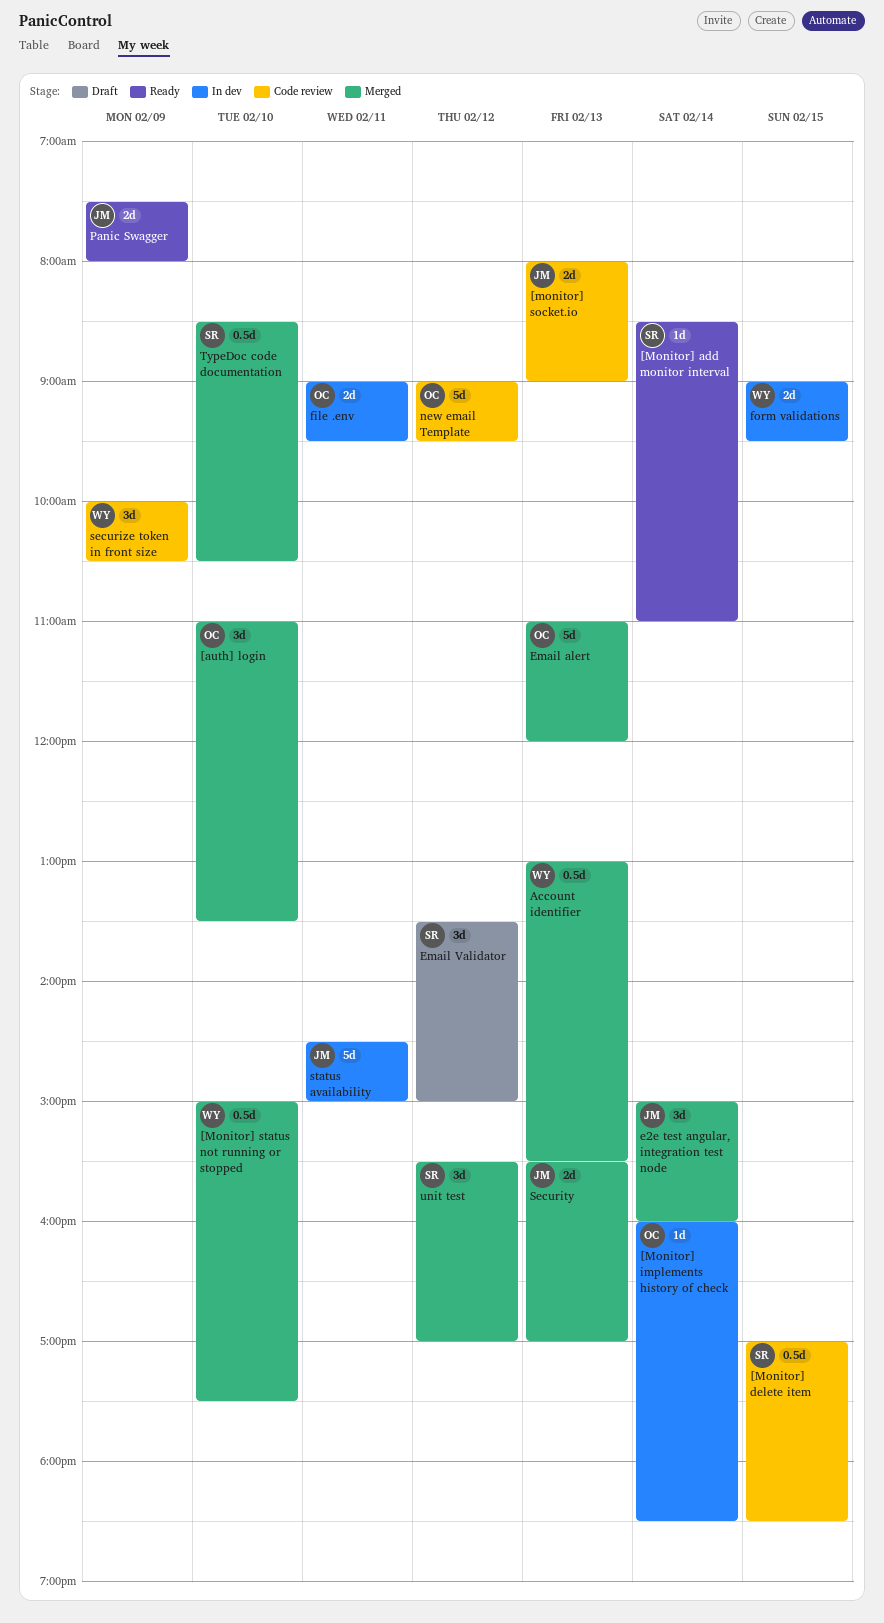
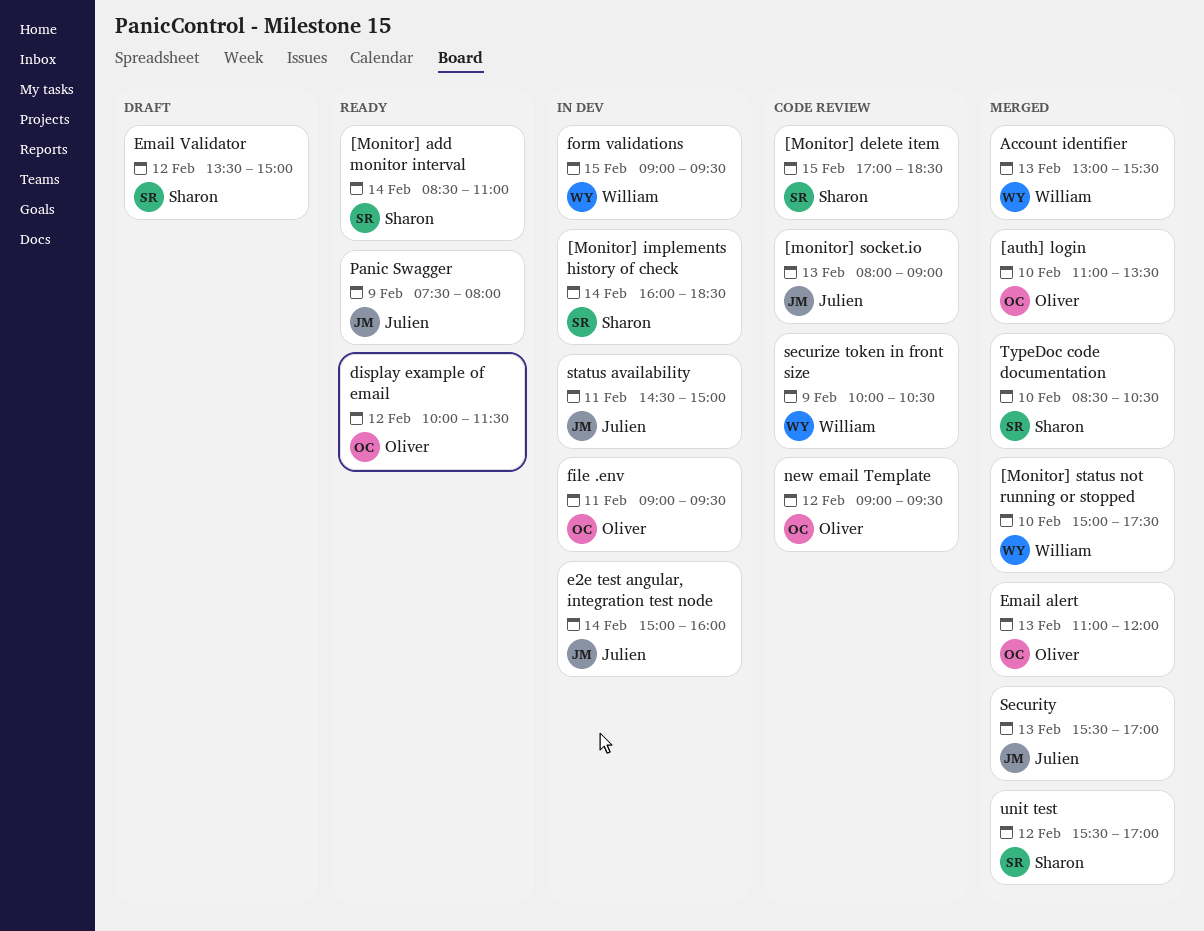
[Monitor] implements history of check, owner: Oliver -> Sharon
display example of email: none -> present
e2e test angular, integration test node, status: Merged -> In dev

